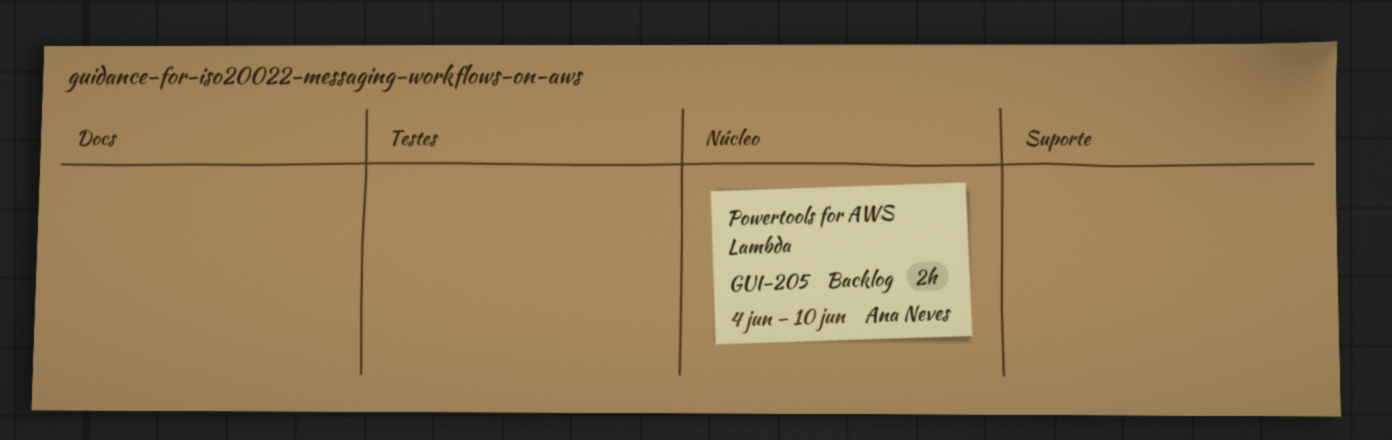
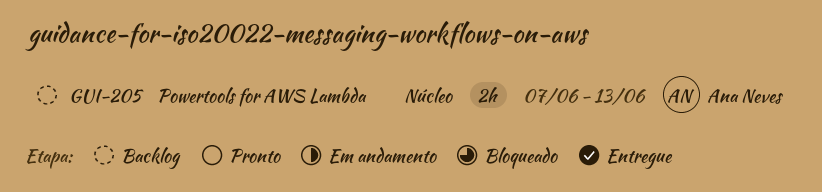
GUI-205, start: Jun 4 -> Jun 7
GUI-205, due: Jun 10 -> Jun 13

